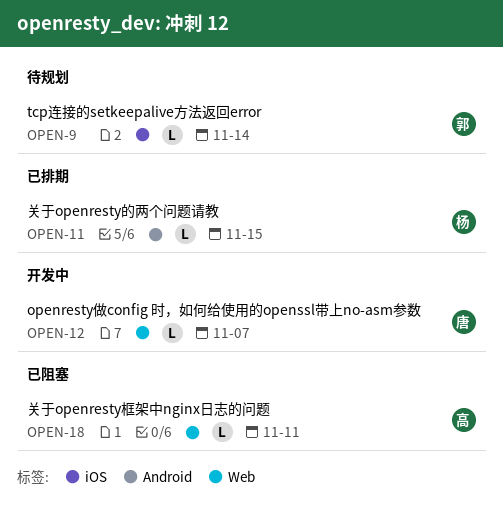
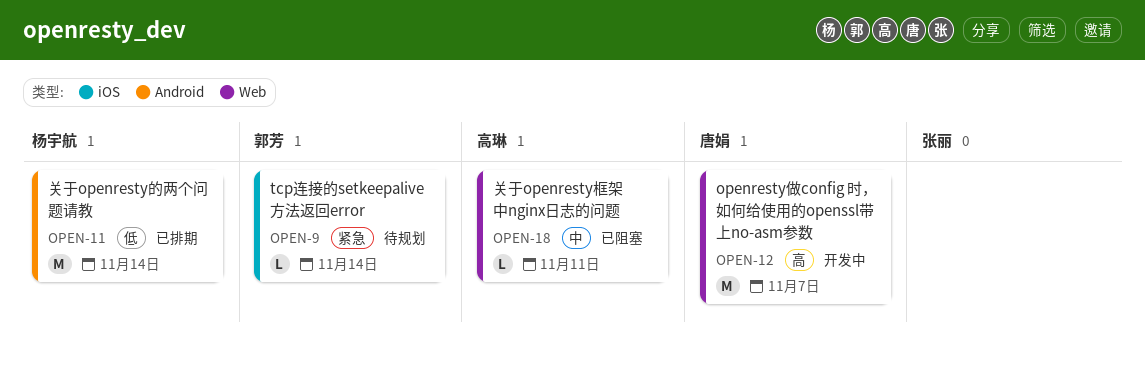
OPEN-11, estimate: L -> M
OPEN-11, due: Nov 15 -> Nov 14
OPEN-12, estimate: L -> M

